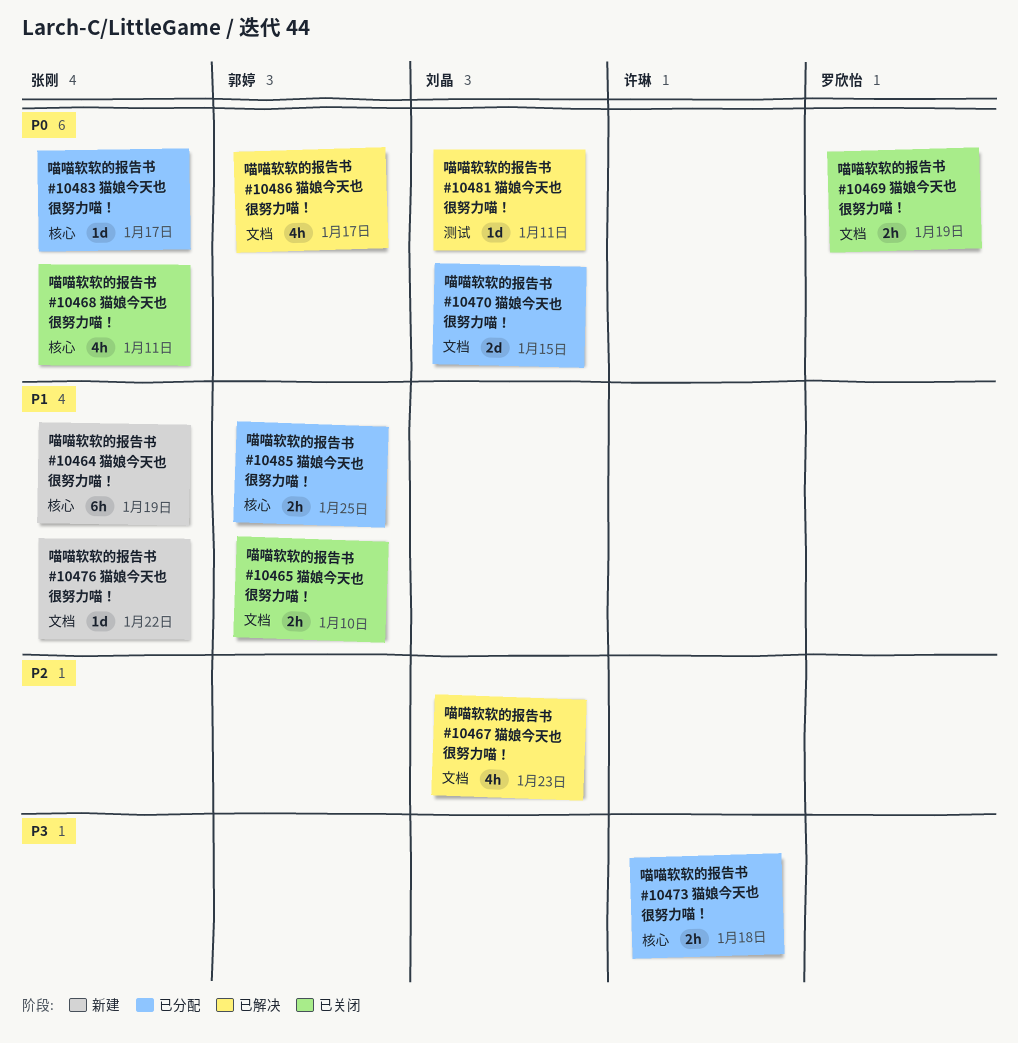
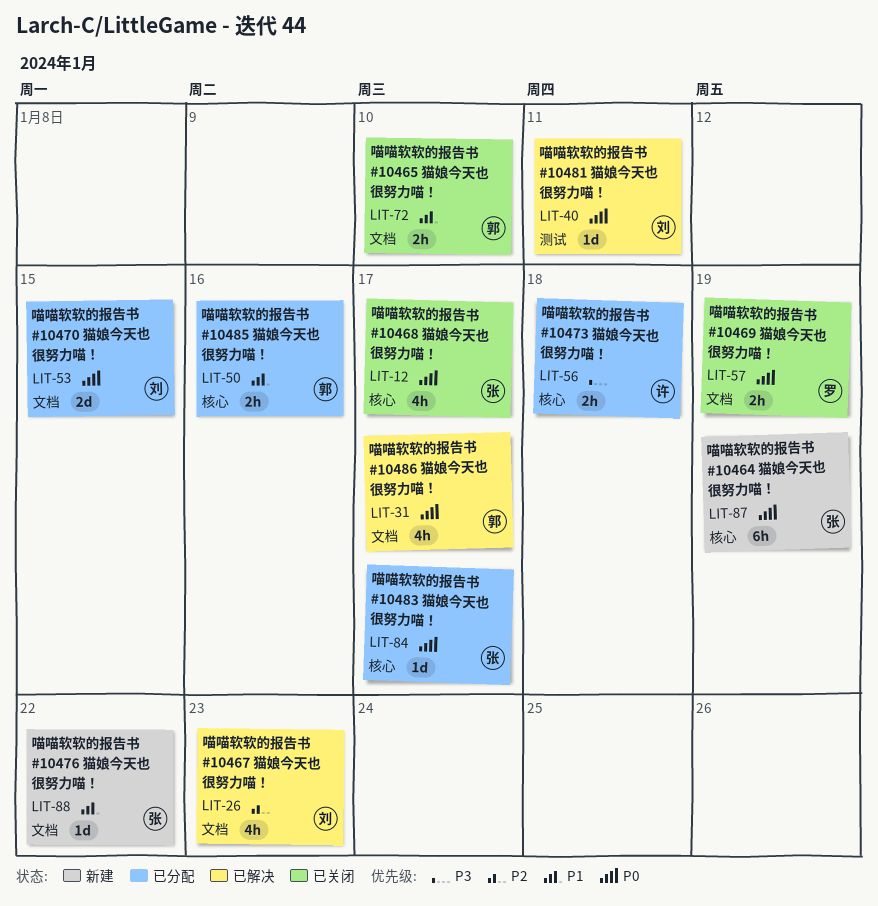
喵喵软软的报告书 #10464 猫娘今天也很努力喵！, priority: P1 -> P0
喵喵软软的报告书 #10468 猫娘今天也很努力喵！, due: Jan 11 -> Jan 17
喵喵软软的报告书 #10485 猫娘今天也很努力喵！, due: Jan 25 -> Jan 16

